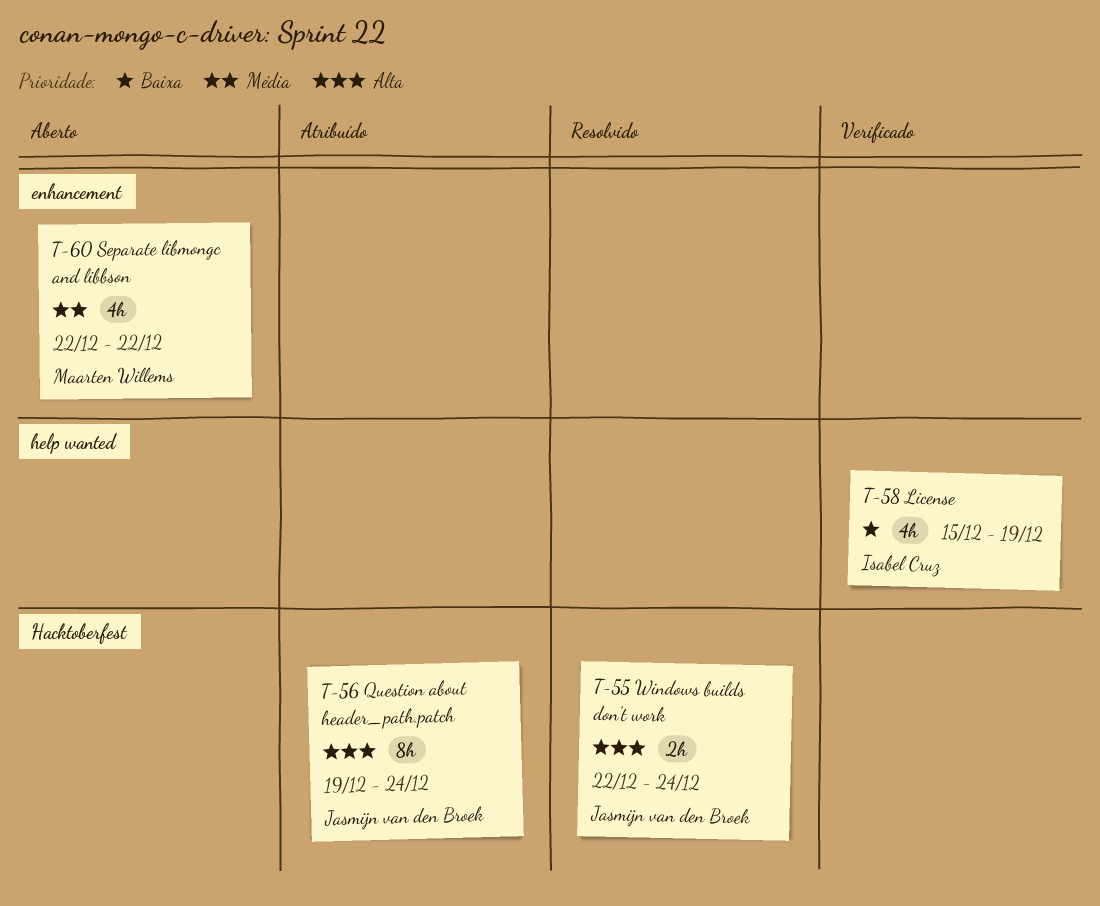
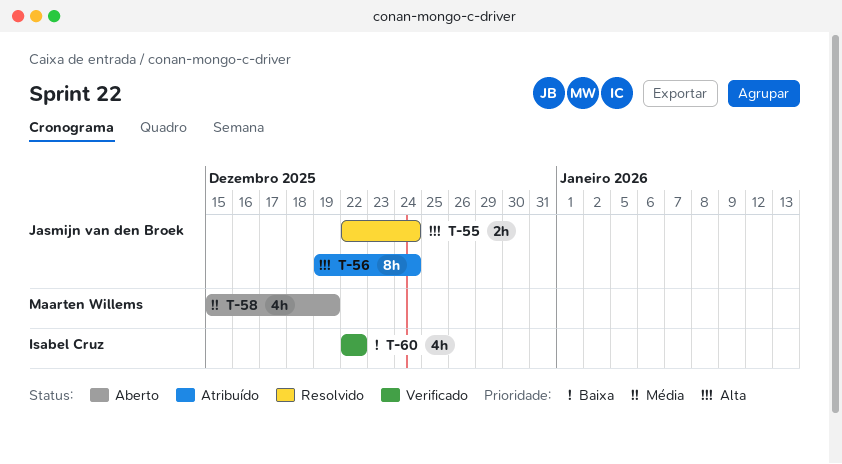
T-58, status: Verificado -> Aberto
T-58, owner: Isabel Cruz -> Maarten Willems
T-58, priority: Baixa -> Média
T-60, status: Aberto -> Verificado
T-60, owner: Maarten Willems -> Isabel Cruz
T-60, priority: Média -> Baixa

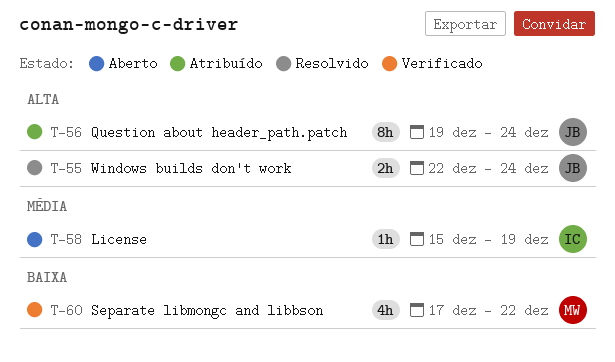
T-58, owner: Maarten Willems -> Isabel Cruz
T-58, estimate: 4h -> 1h
T-60, owner: Isabel Cruz -> Maarten Willems
T-60, start: Dec 22 -> Dec 17

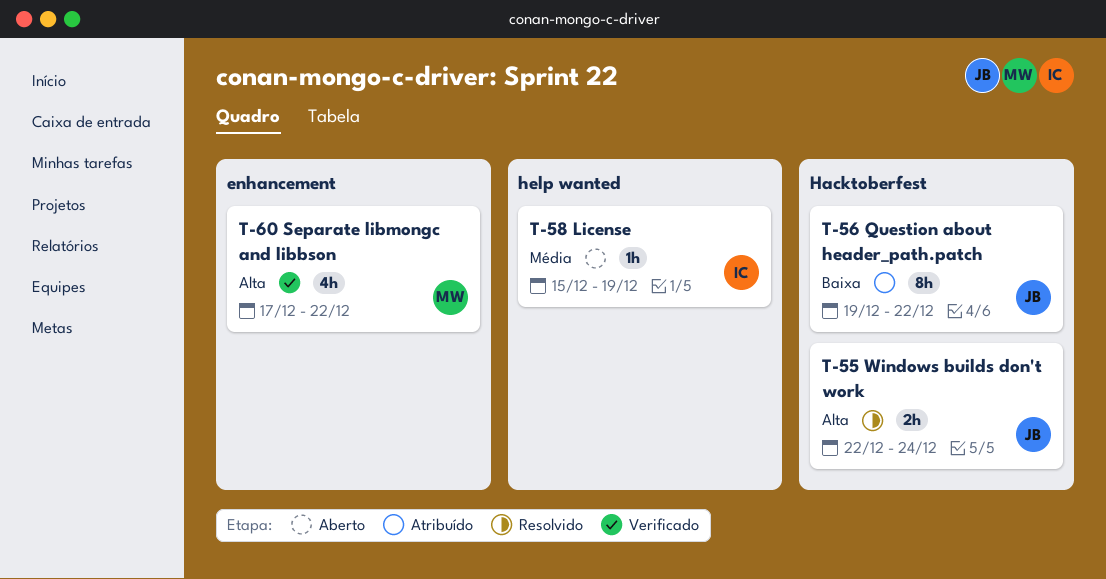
T-56, priority: Alta -> Baixa
T-56, due: Dec 24 -> Dec 22
T-60, priority: Baixa -> Alta

